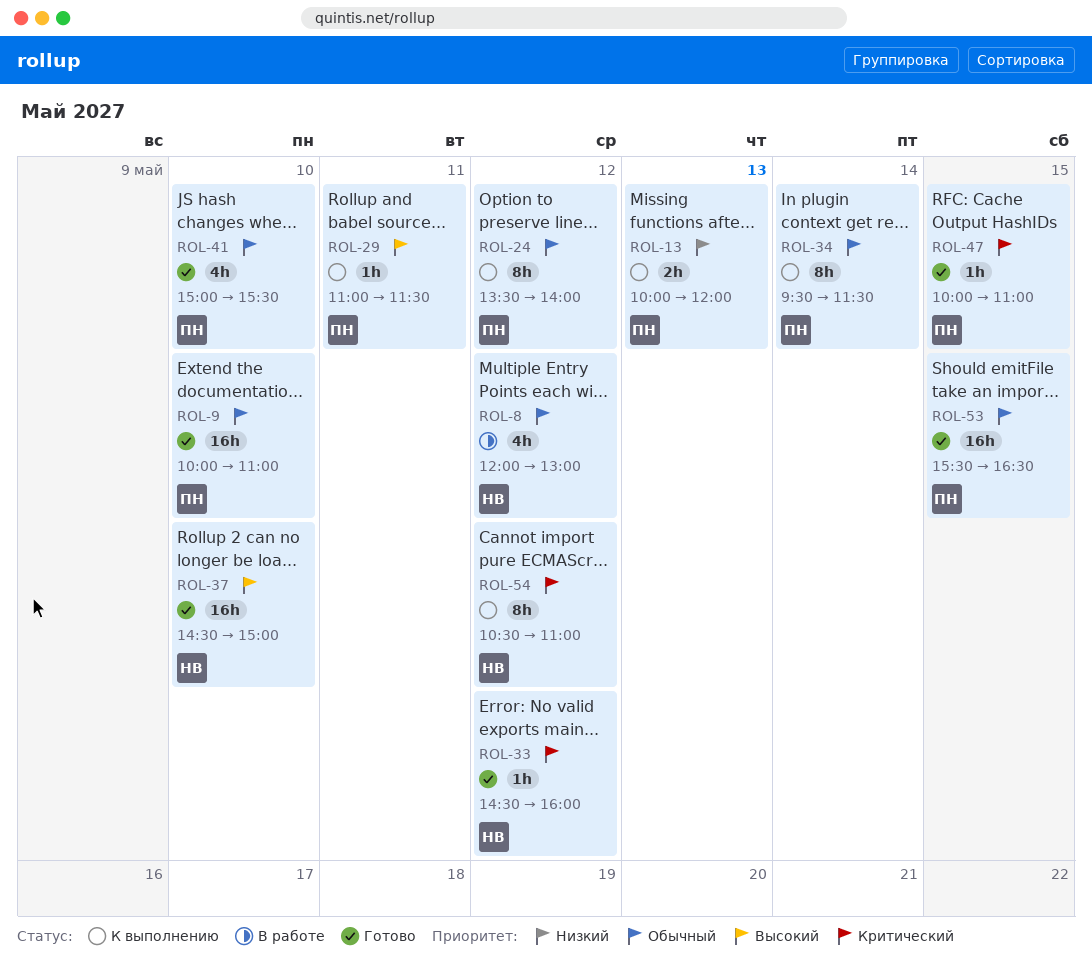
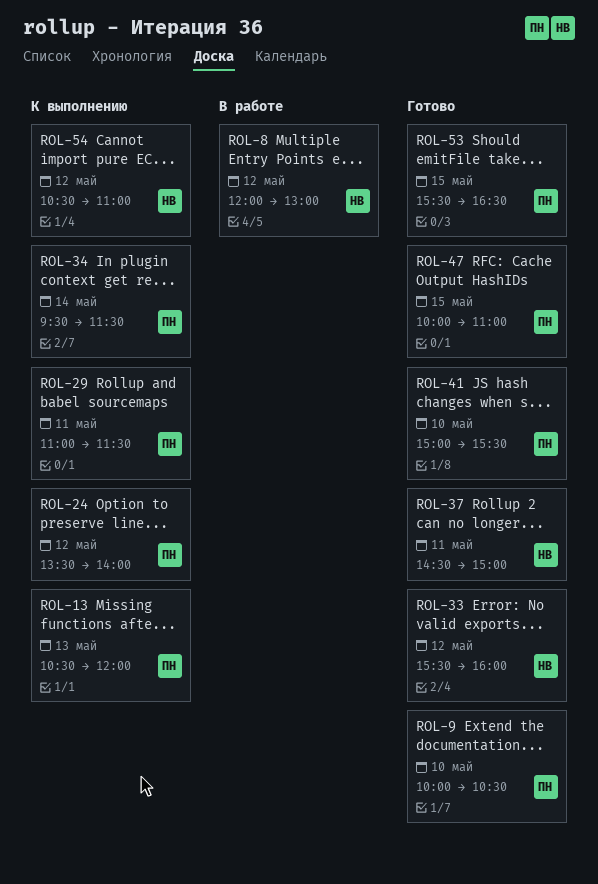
ROL-9, ends: 11:00 -> 10:30
ROL-13, begins: 10:00 -> 10:30
ROL-33, begins: 14:30 -> 15:30
ROL-37, day: May 10 -> May 11

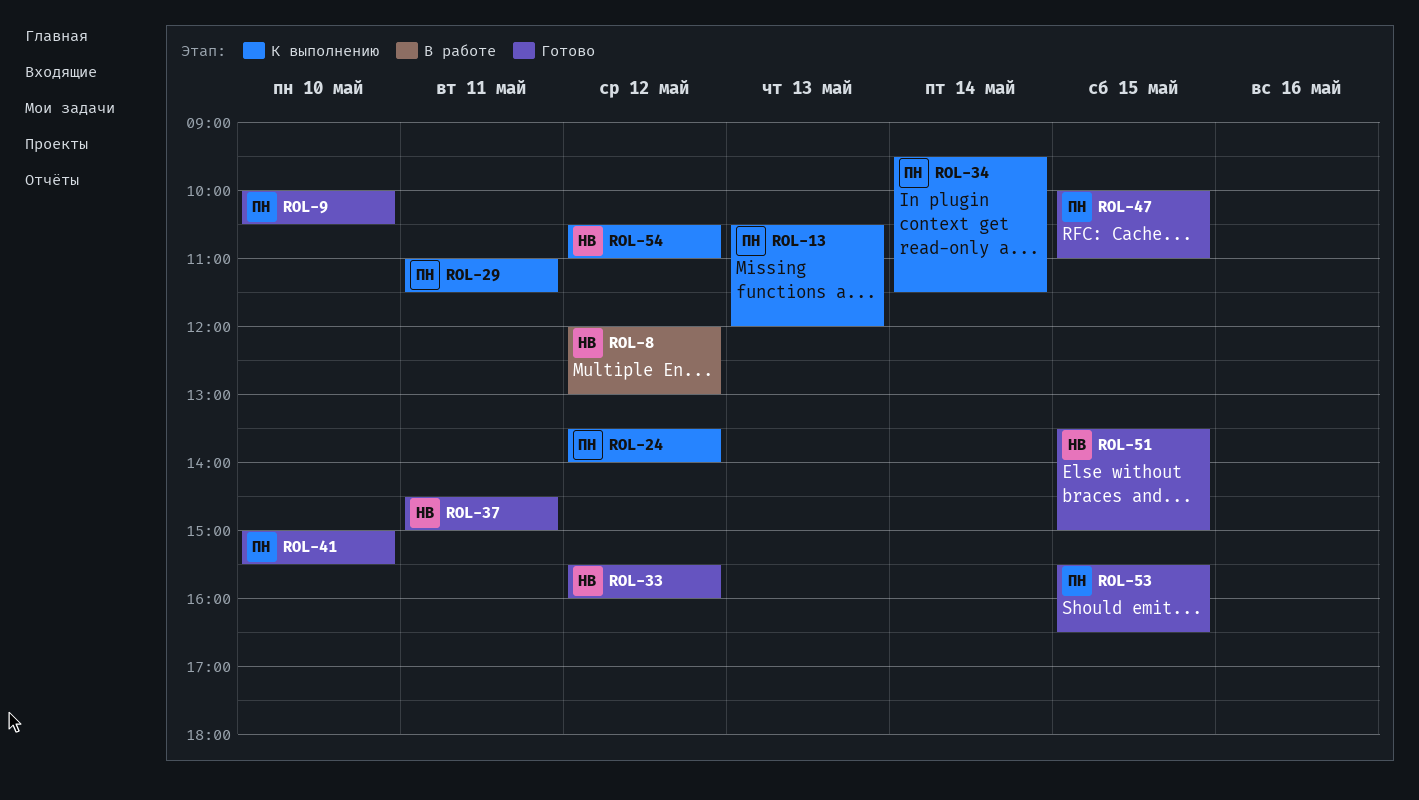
ROL-51: none -> present

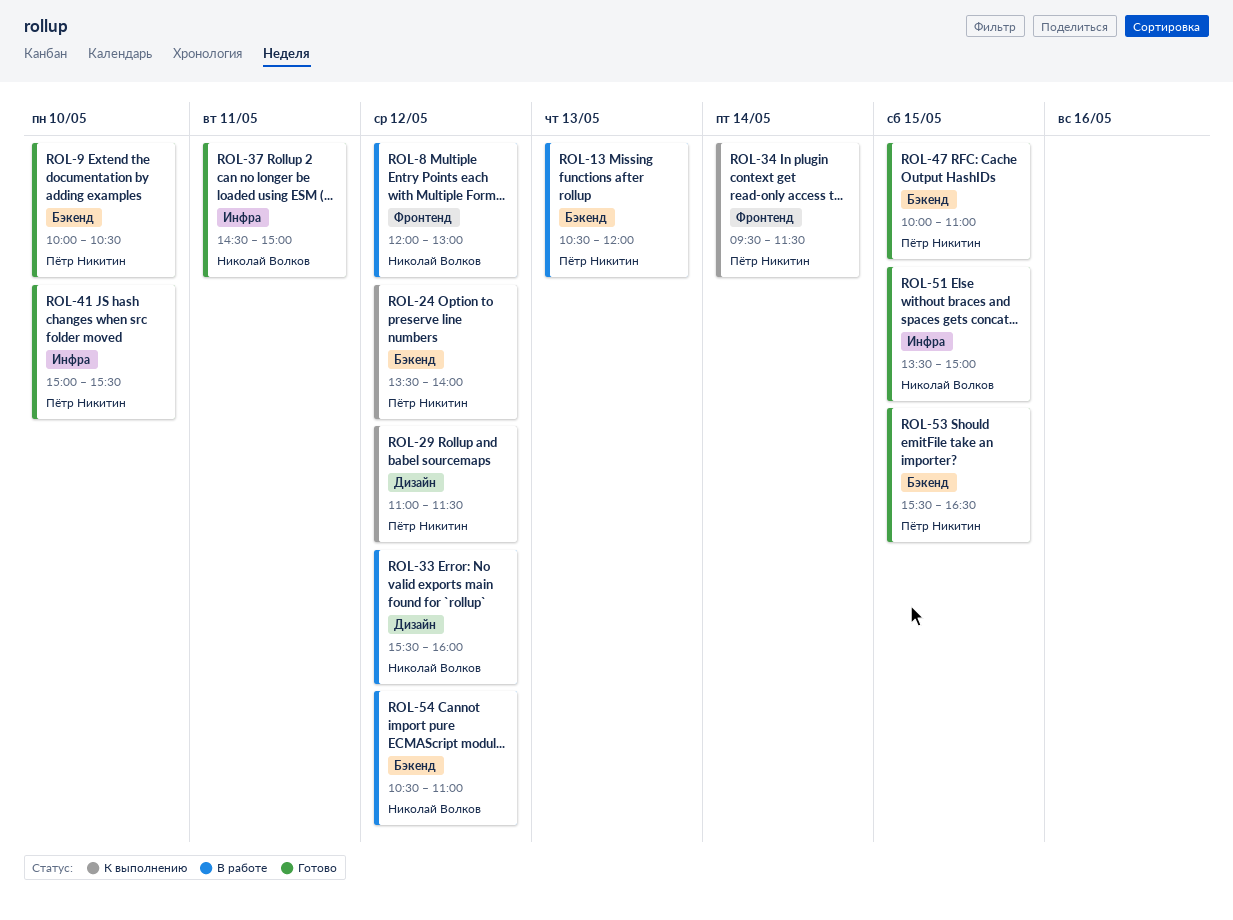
ROL-13, status: К выполнению -> В работе
ROL-29, day: May 11 -> May 12
ROL-33, status: Готово -> В работе
ROL-54, status: К выполнению -> В работе

